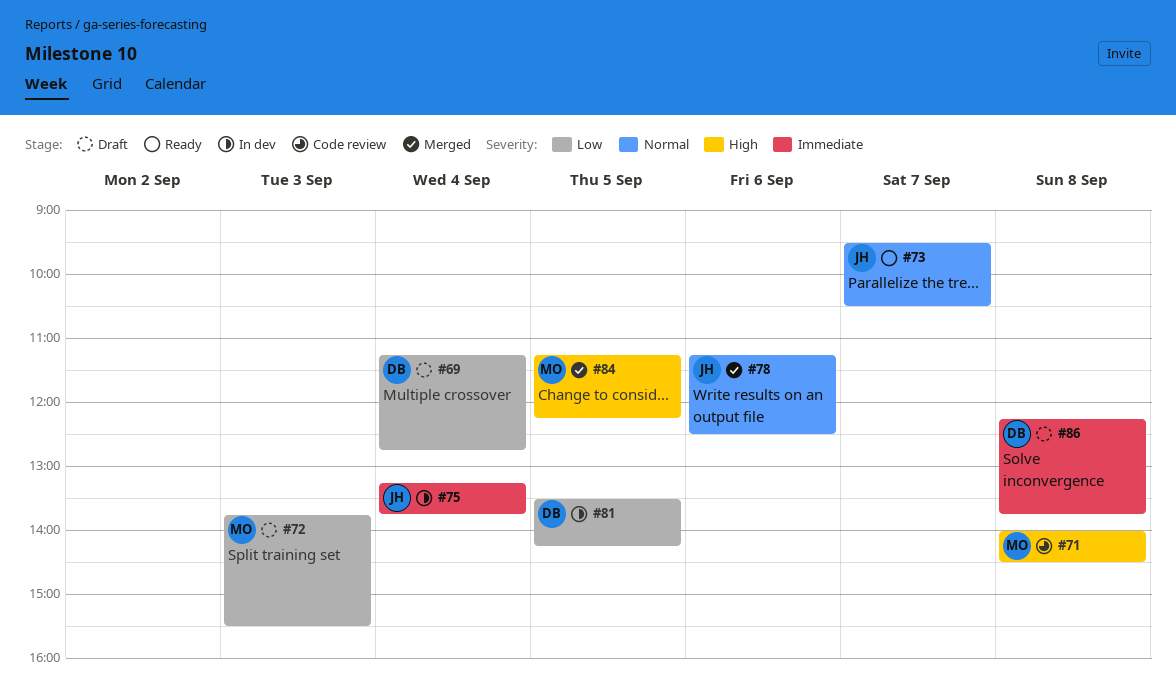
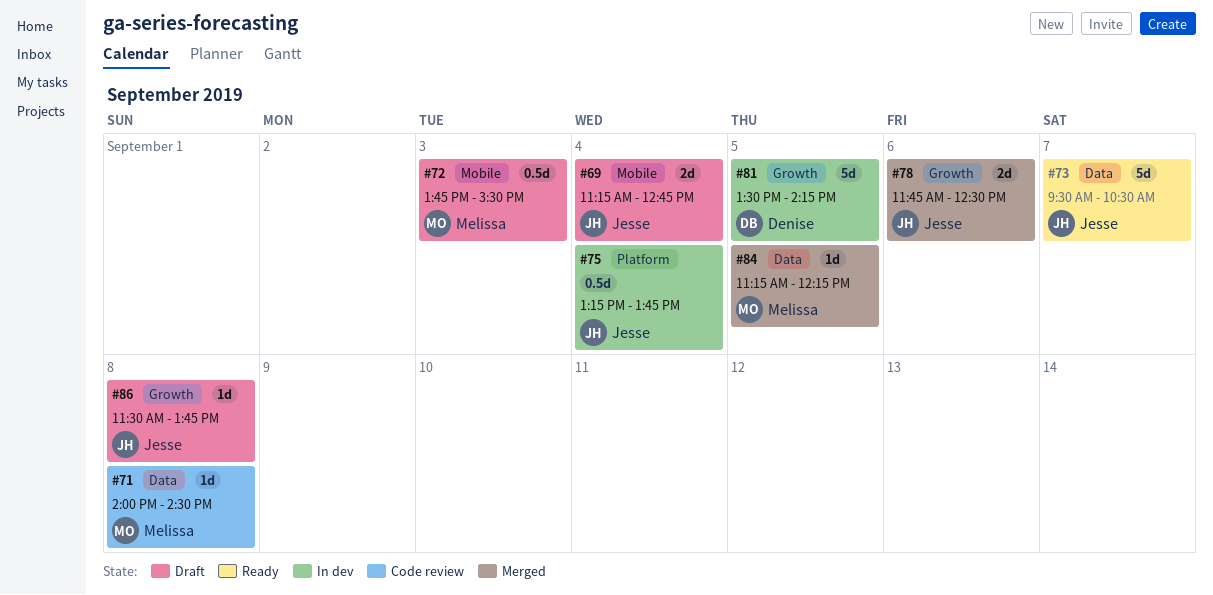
#69, owner: Denise -> Jesse
#78, begins: 11:15 -> 11:45
#86, owner: Denise -> Jesse
#86, begins: 12:15 -> 11:30

